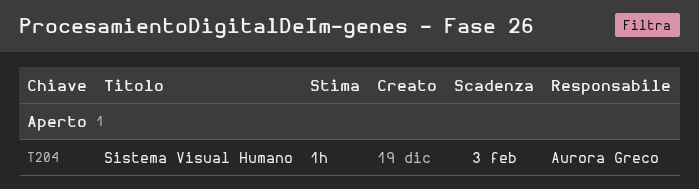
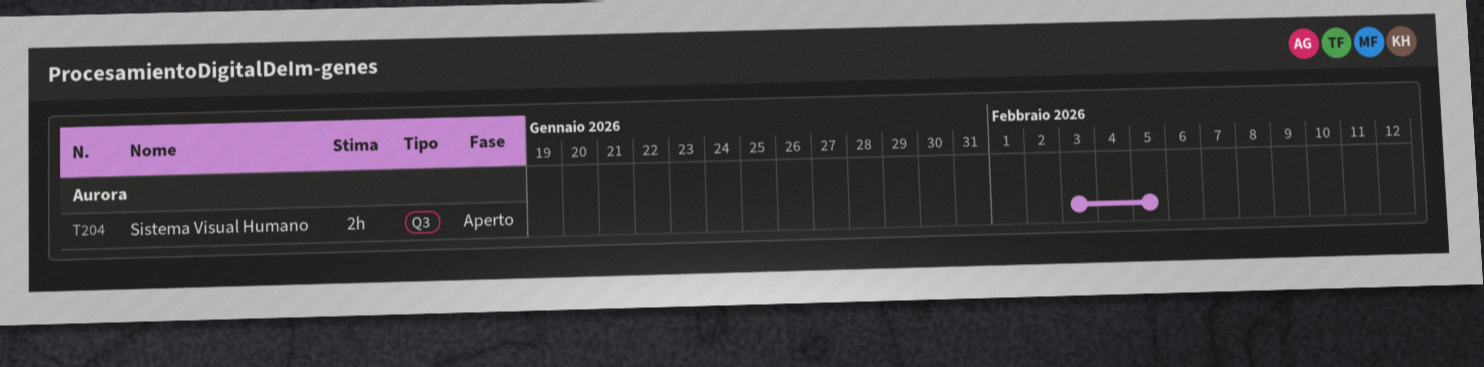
T204, estimate: 1h -> 2h
T204, due: Feb 3 -> Feb 5

